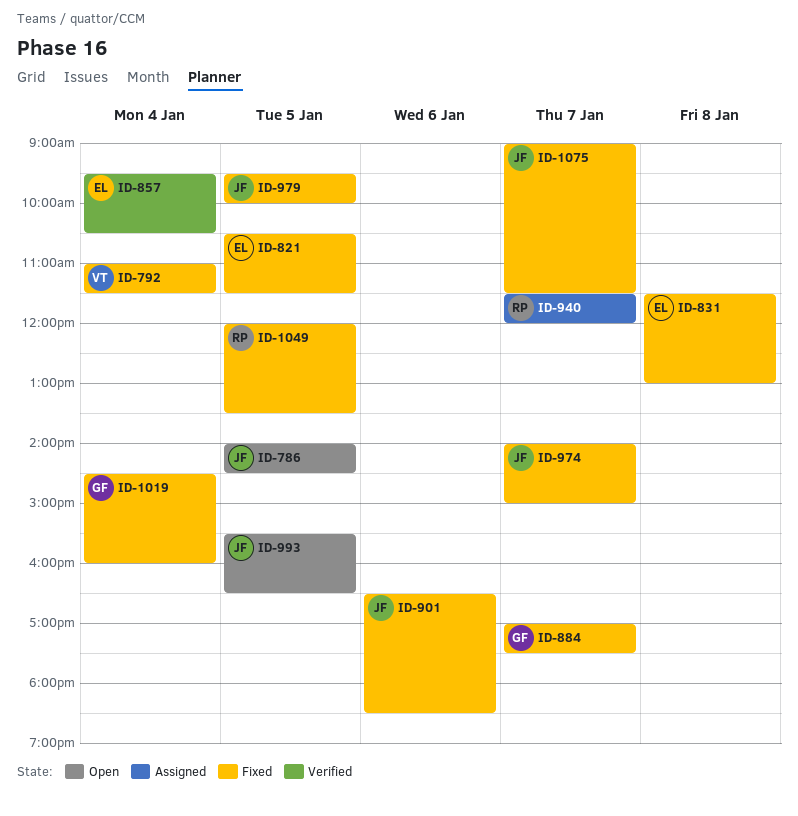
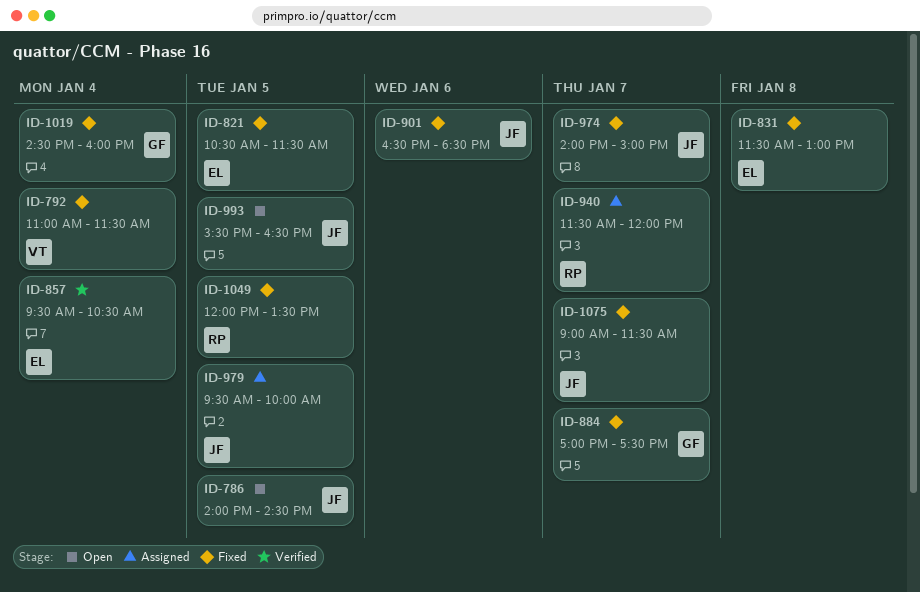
ID-979, status: Fixed -> Assigned

